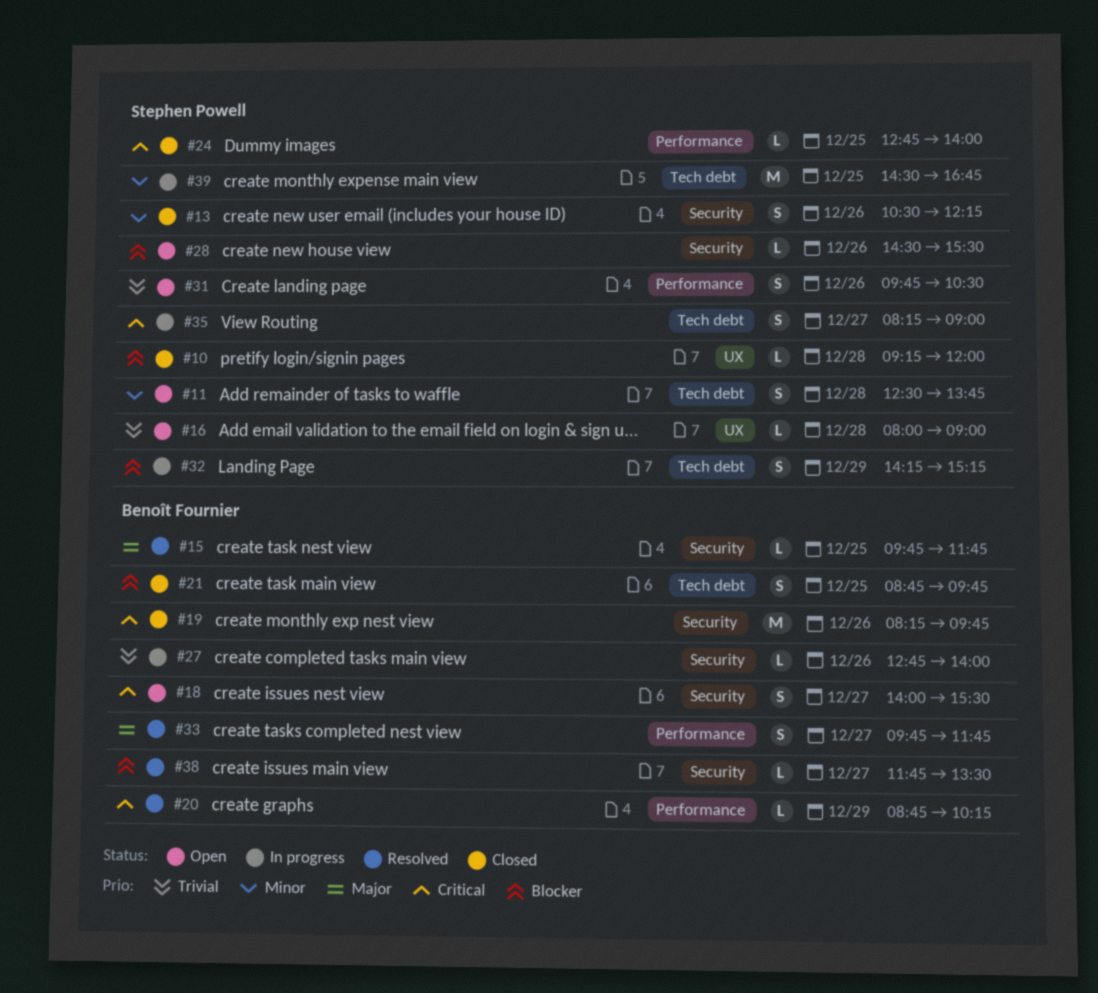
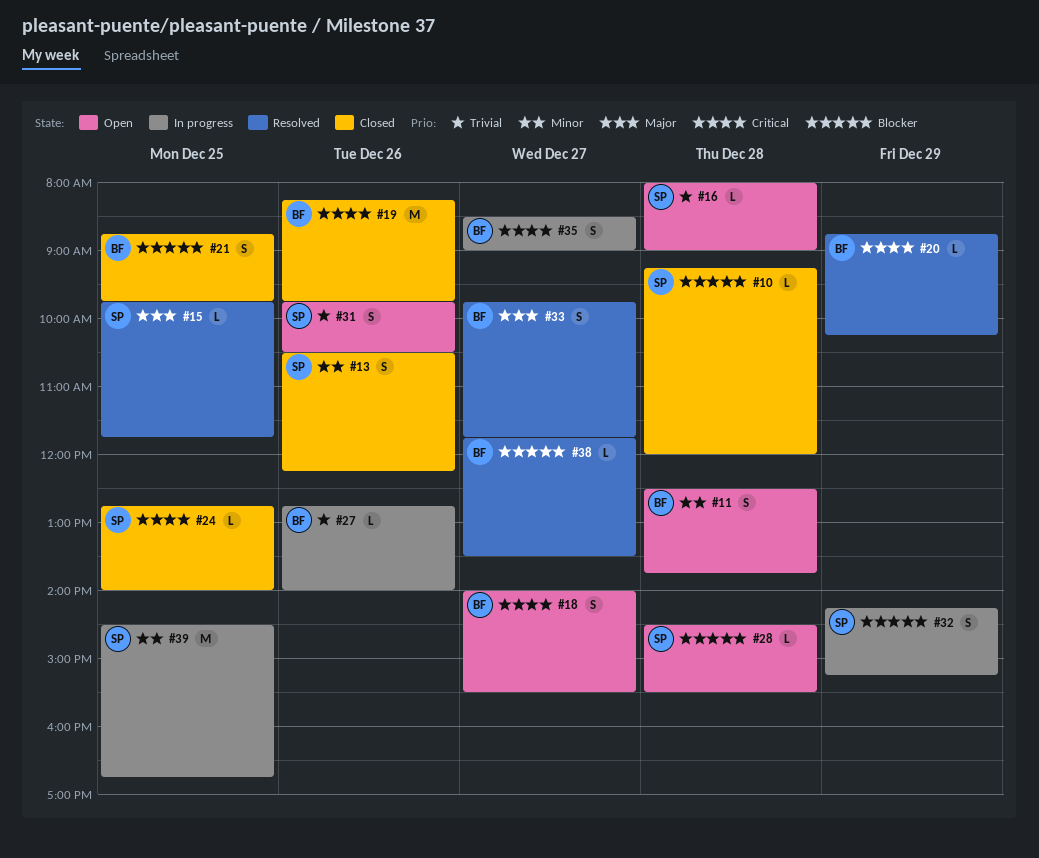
#11, owner: Stephen Powell -> Benoît Fournier
#15, owner: Benoît Fournier -> Stephen Powell
#28, day: Dec 26 -> Dec 28
#35, owner: Stephen Powell -> Benoît Fournier
#35, begins: 08:15 -> 08:30

